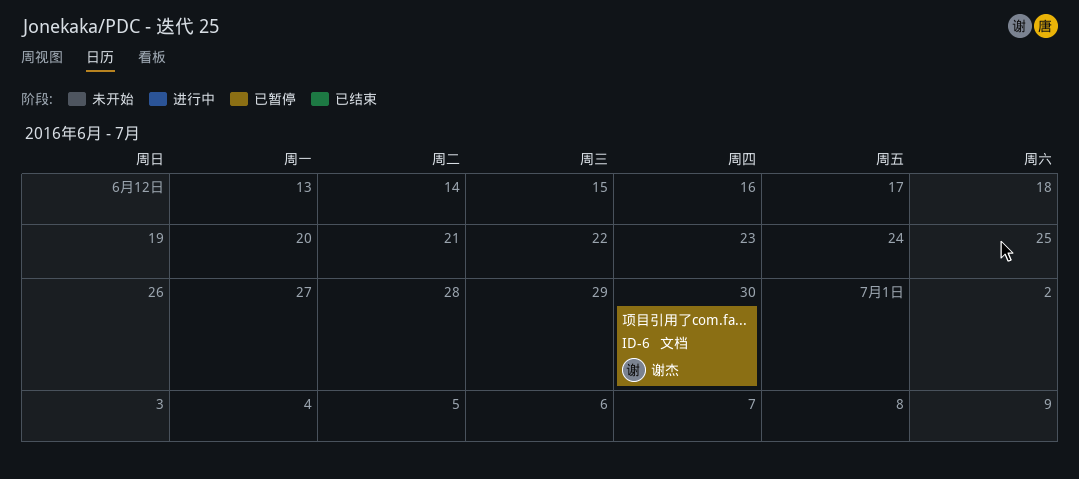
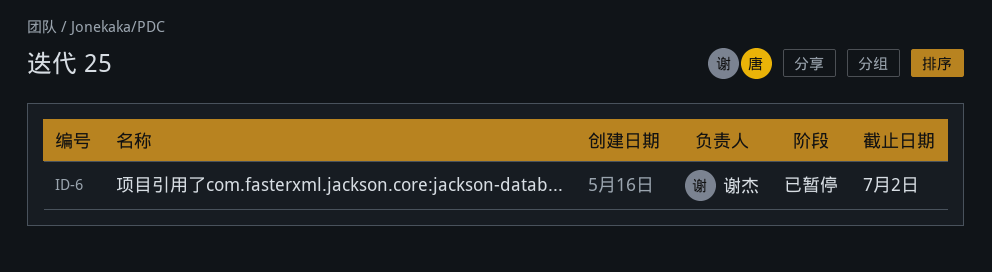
ID-6, due: Jun 30 -> Jul 2

